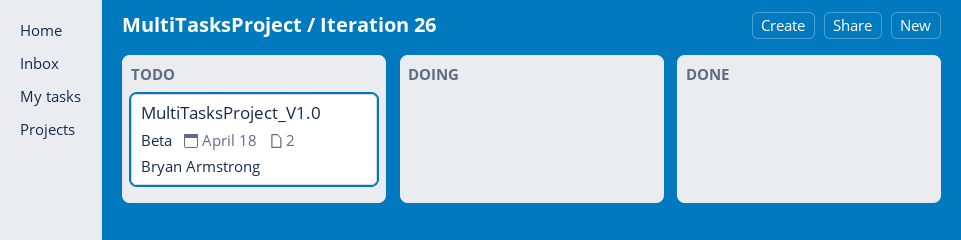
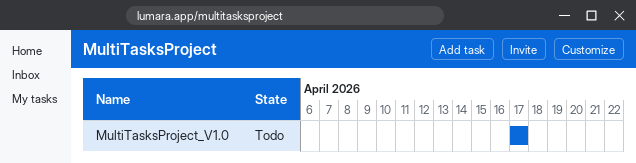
MultiTasksProject_V1.0, due: Apr 18 -> Apr 17

